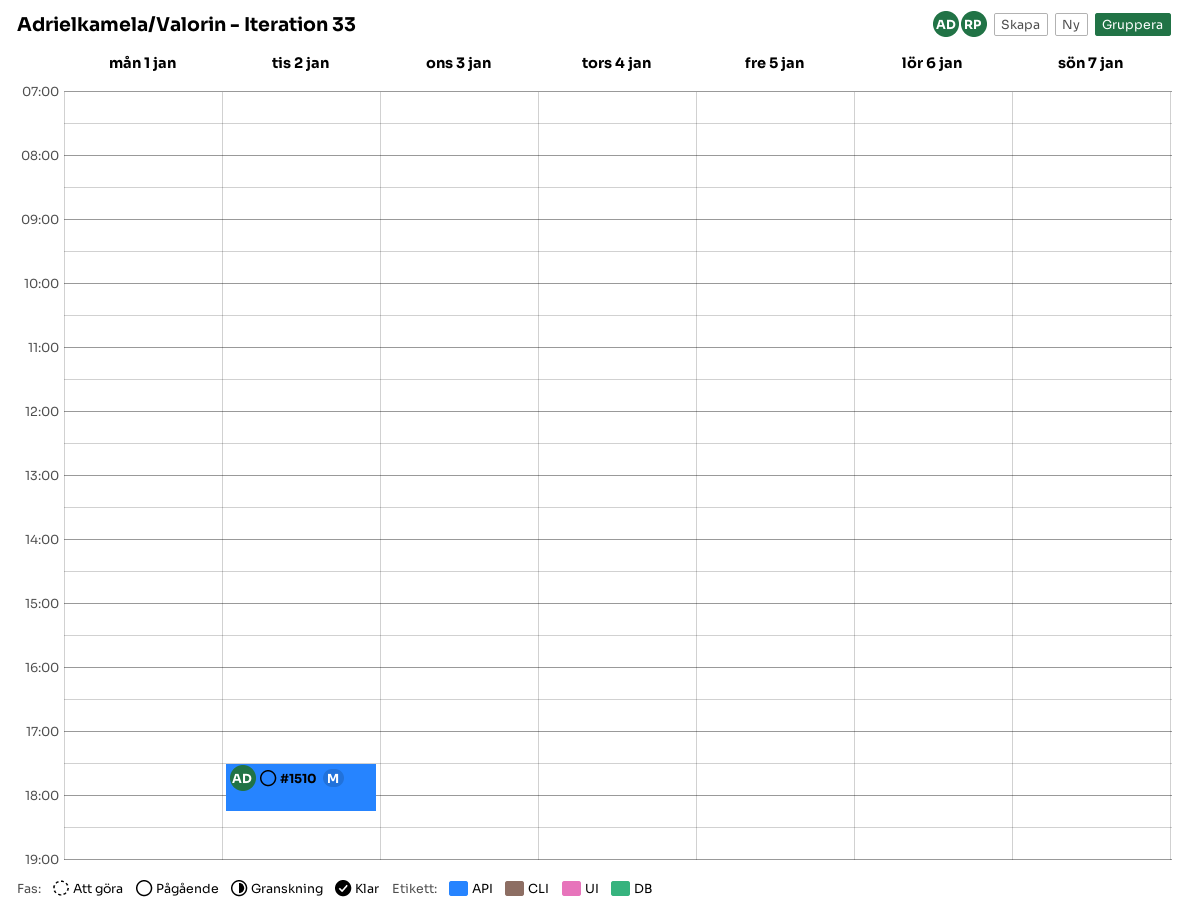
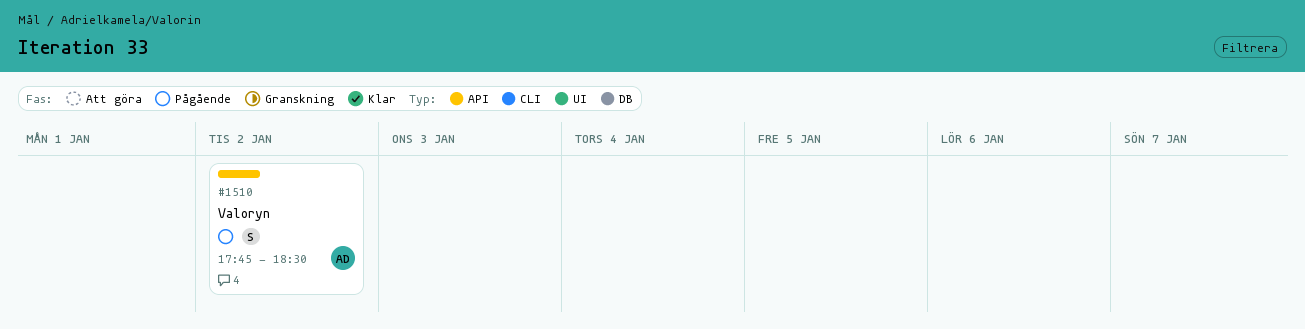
#1510, estimate: M -> S
#1510, begins: 17:30 -> 17:45
#1510, ends: 18:15 -> 18:30

